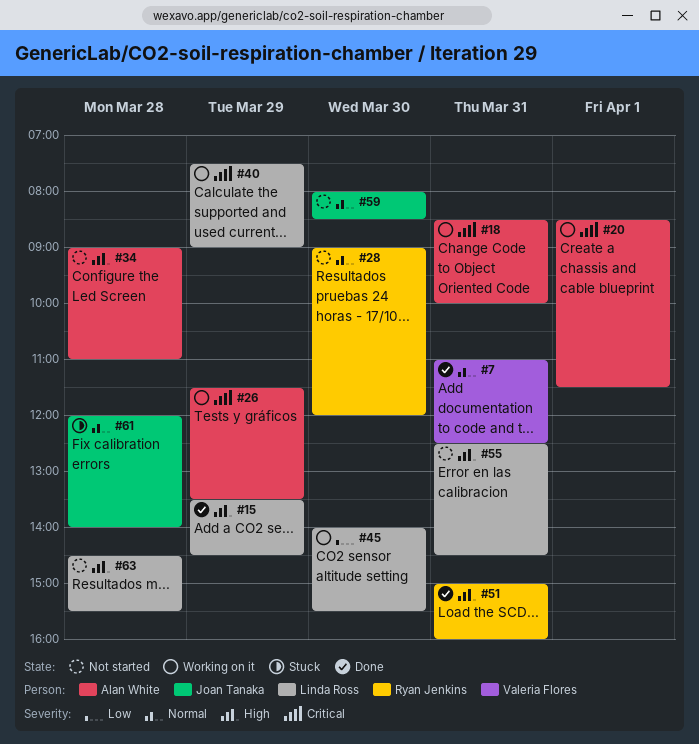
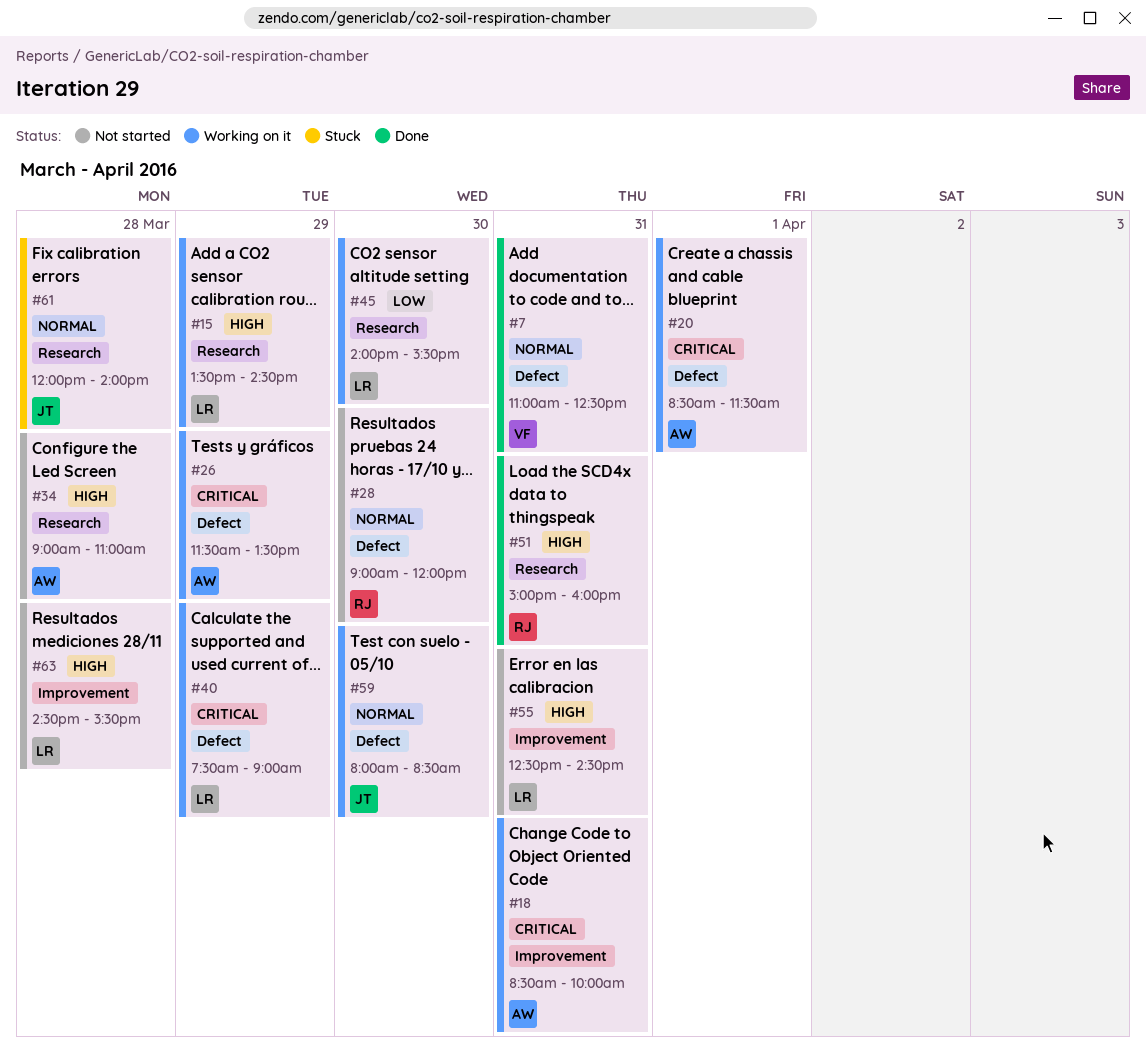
#15, status: Done -> Working on it
#59, status: Not started -> Working on it

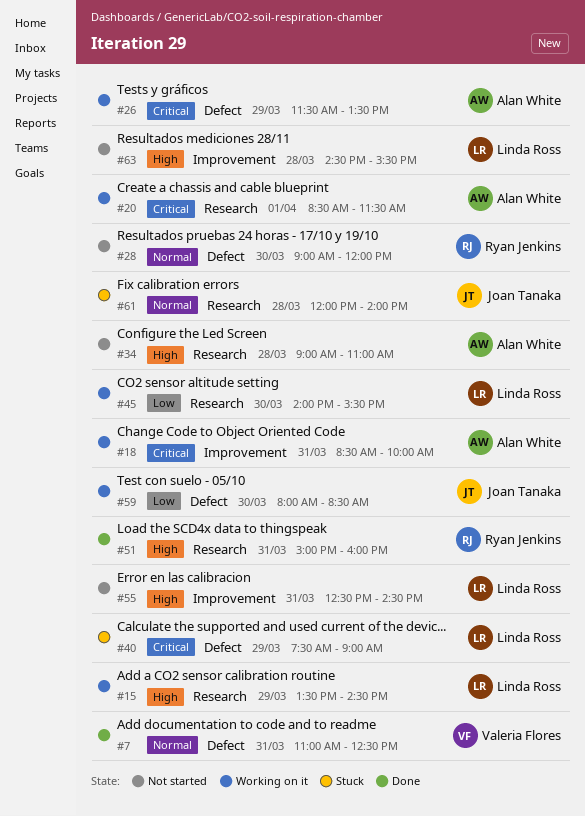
#20, label: Defect -> Research
#40, status: Working on it -> Stuck
#59, priority: Normal -> Low

